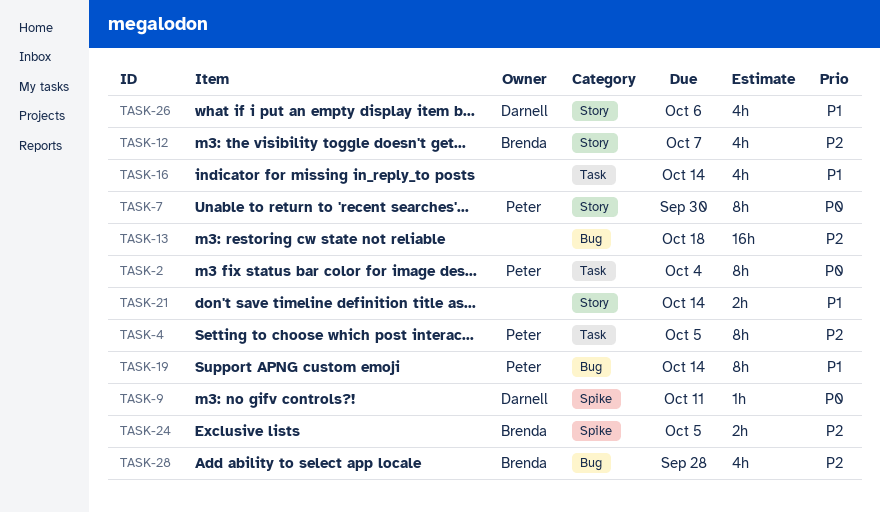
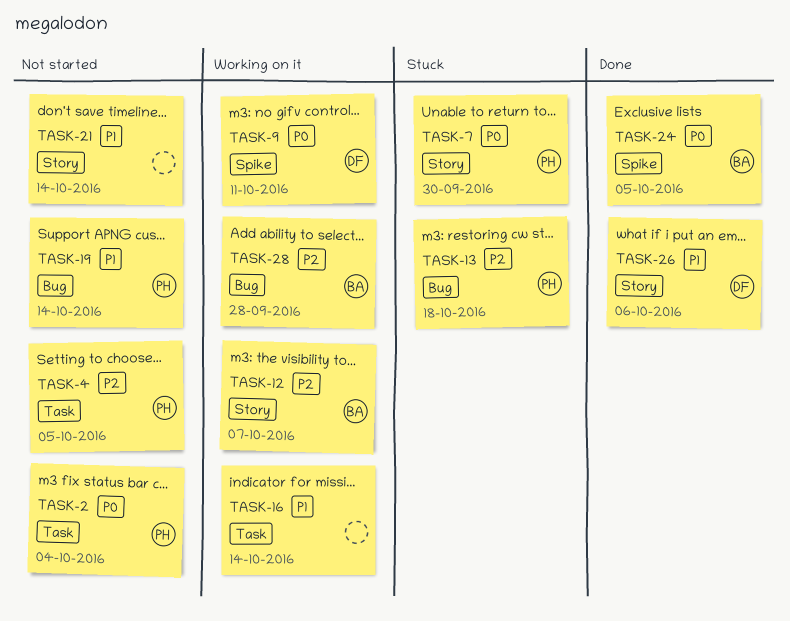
TASK-13, owner: none -> Peter
TASK-24, priority: P2 -> P0

